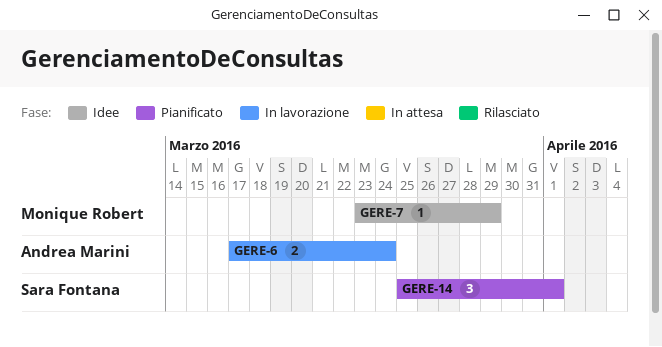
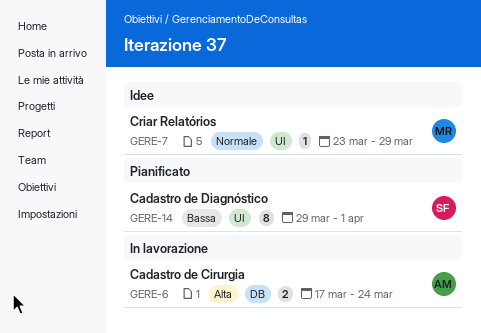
GERE-14, estimate: 3 -> 8
GERE-14, start: Mar 25 -> Mar 29

